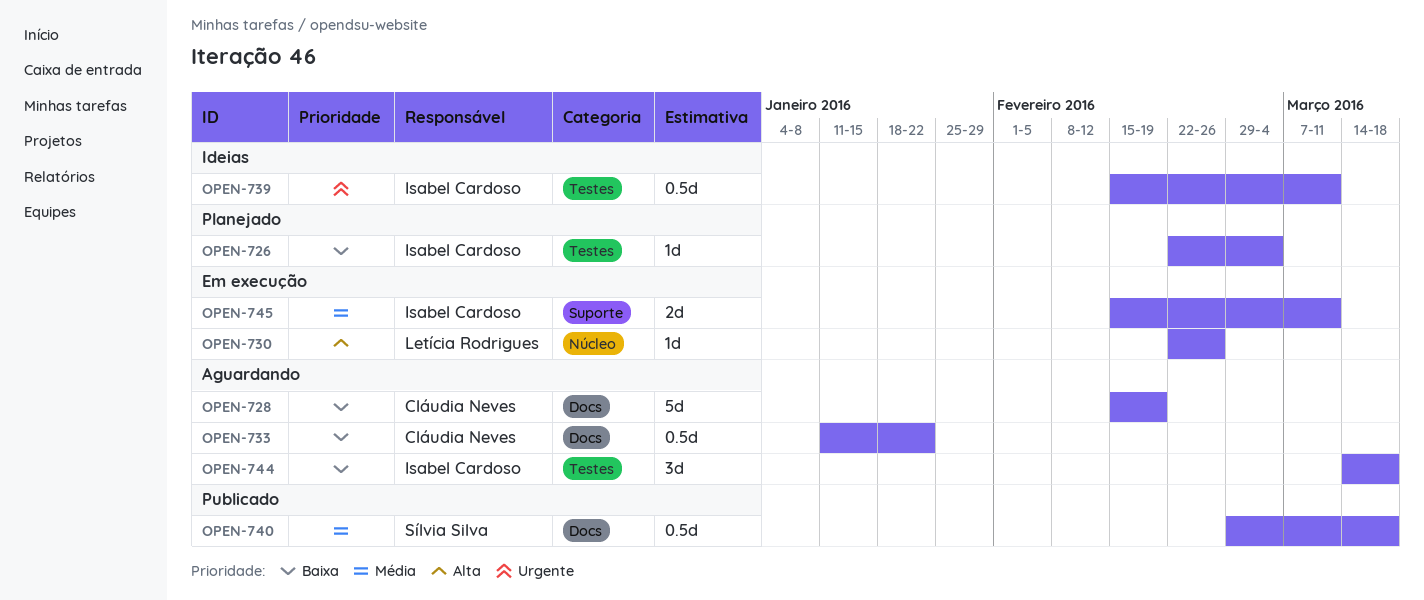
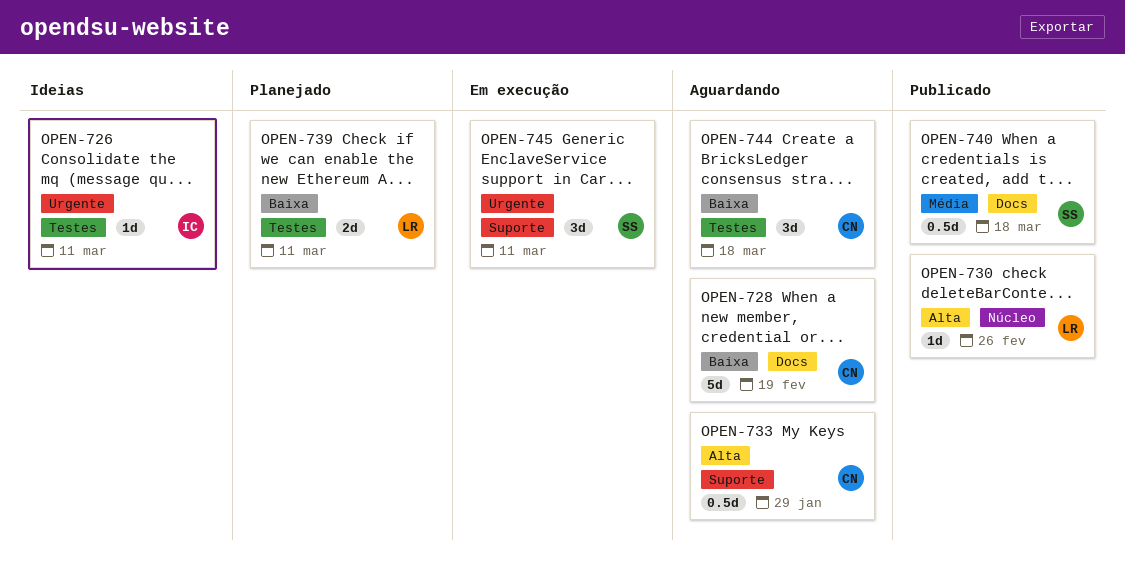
OPEN-726, status: Planejado -> Ideias
OPEN-726, priority: Baixa -> Urgente
OPEN-726, due: Mar 4 -> Mar 11
OPEN-730, status: Em execução -> Publicado
OPEN-733, priority: Baixa -> Alta
OPEN-733, label: Docs -> Suporte
OPEN-733, due: Jan 22 -> Jan 29
OPEN-739, status: Ideias -> Planejado
OPEN-739, owner: Isabel Cardoso -> Letícia Rodrigues
OPEN-739, priority: Urgente -> Baixa
OPEN-739, estimate: 0.5d -> 2d
OPEN-744, owner: Isabel Cardoso -> Cláudia Neves
OPEN-745, owner: Isabel Cardoso -> Sílvia Silva
OPEN-745, priority: Média -> Urgente
OPEN-745, estimate: 2d -> 3d

